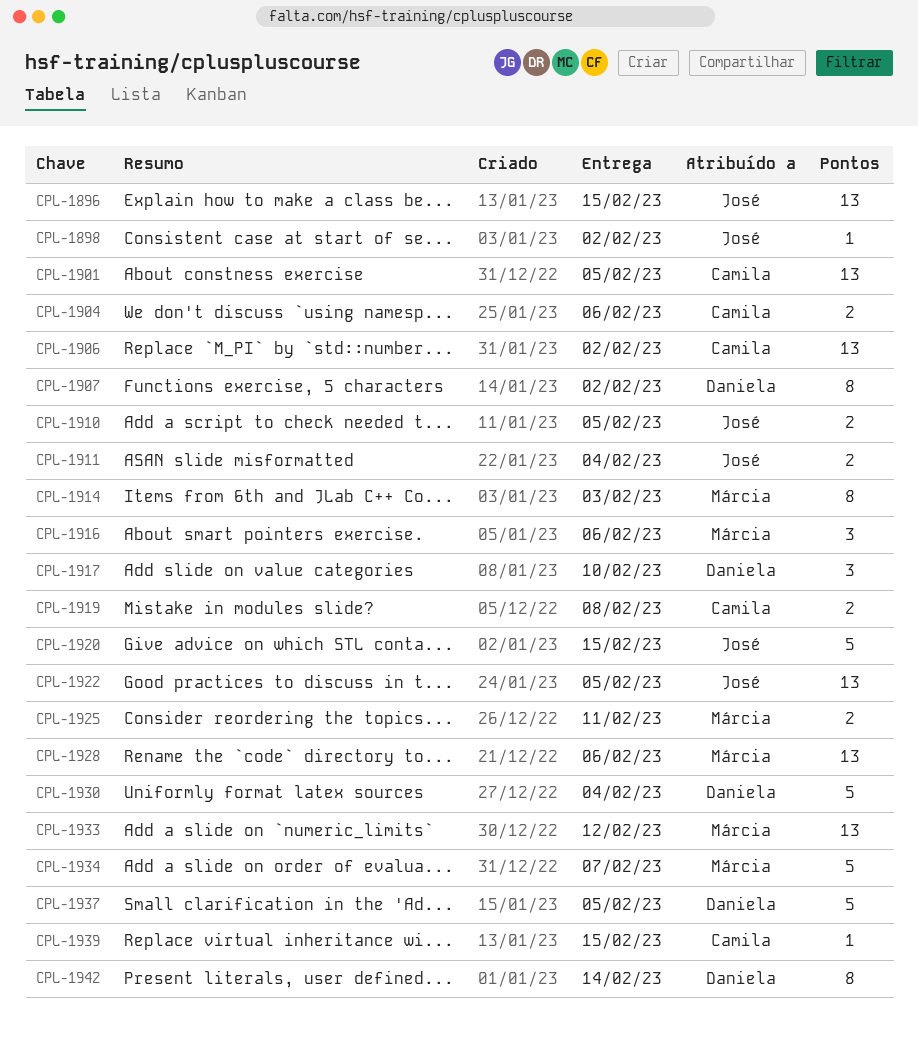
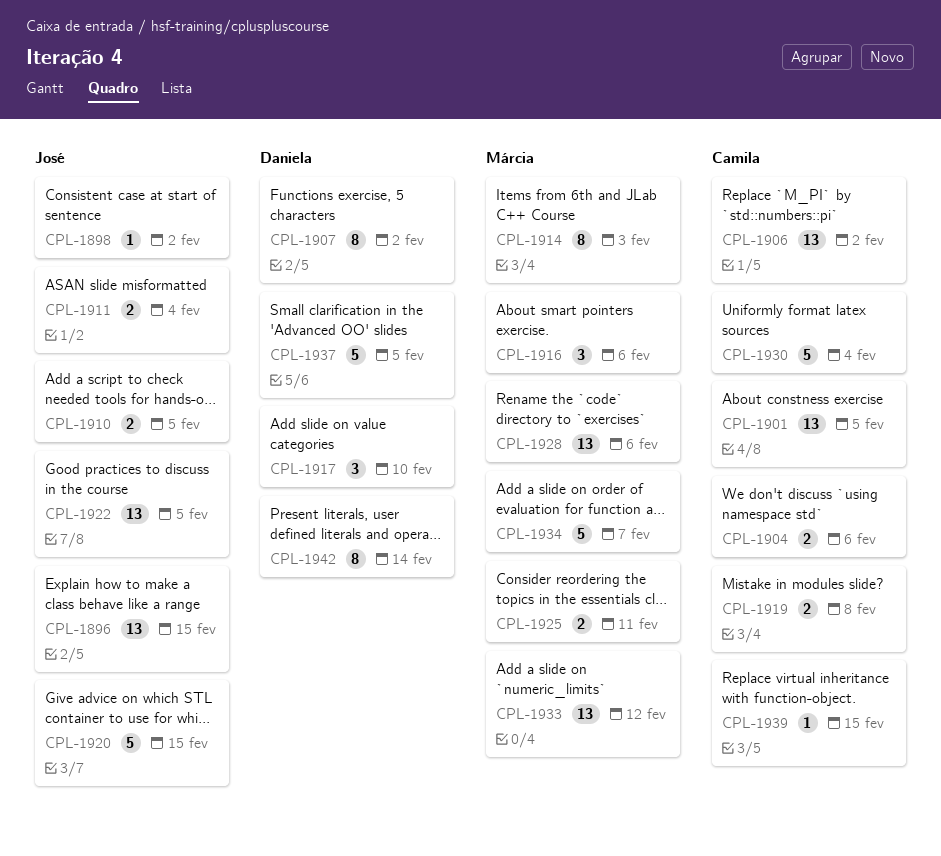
CPL-1930, owner: Daniela -> Camila

